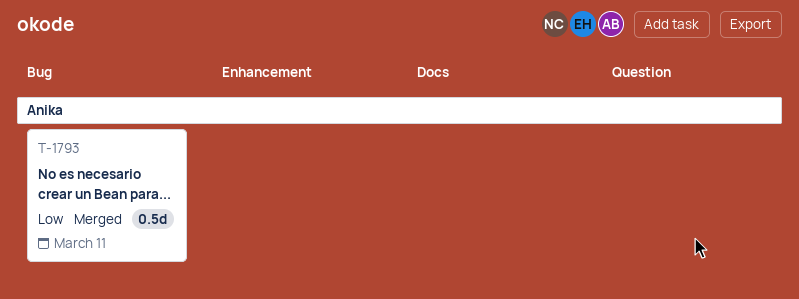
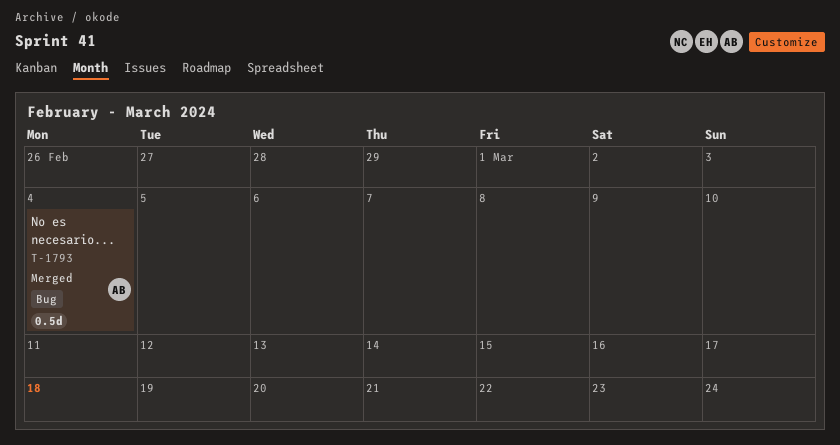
T-1793, due: Mar 11 -> Mar 4

